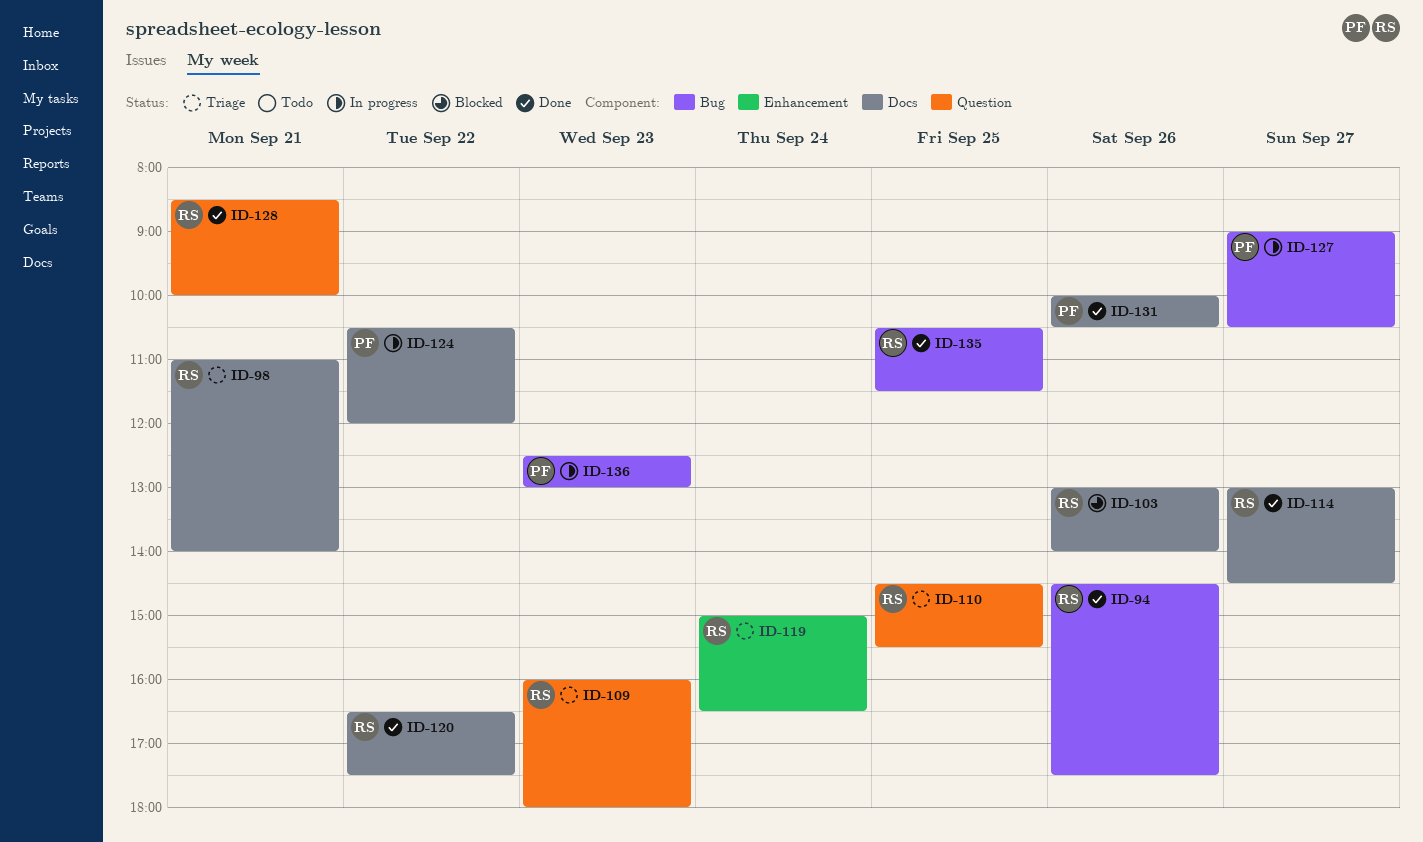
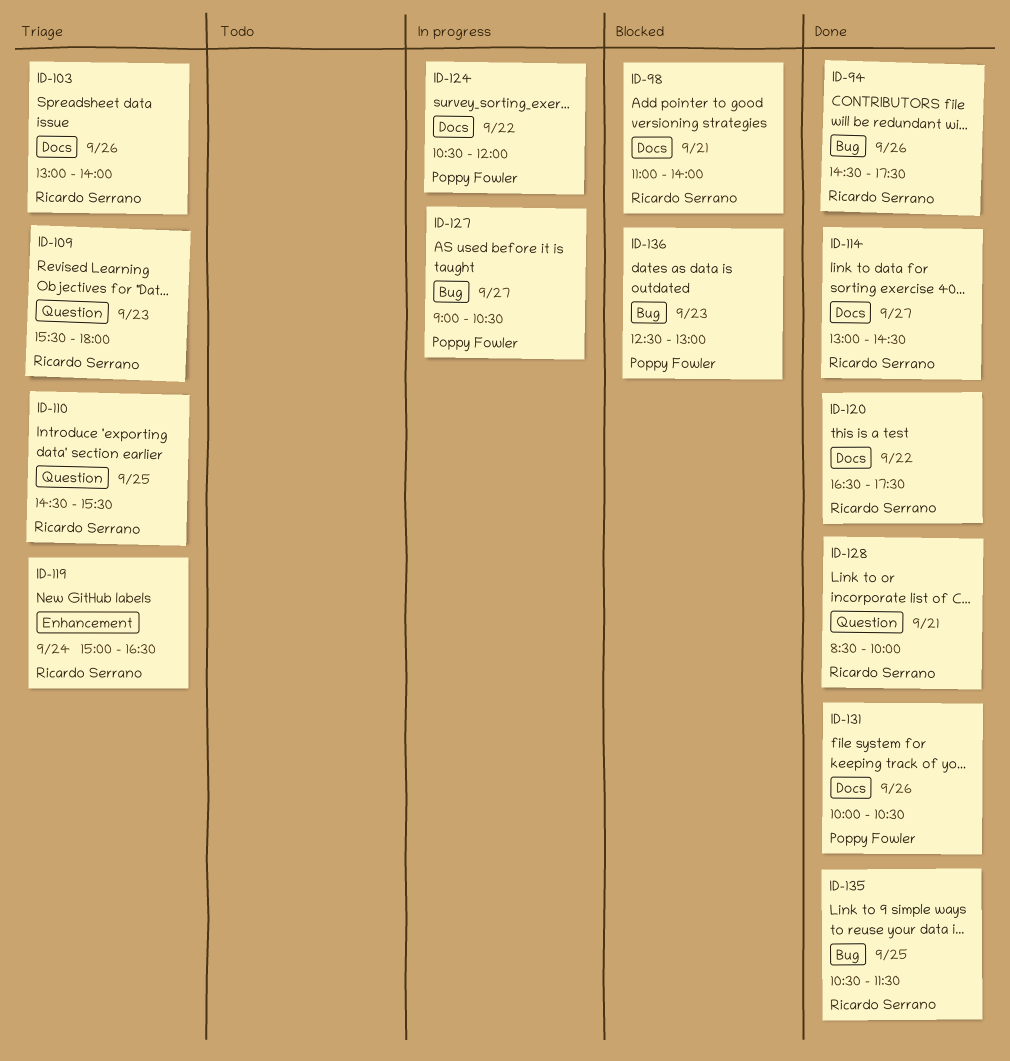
ID-98, status: Triage -> Blocked
ID-103, status: Blocked -> Triage
ID-109, begins: 16:00 -> 15:30
ID-136, status: In progress -> Blocked

